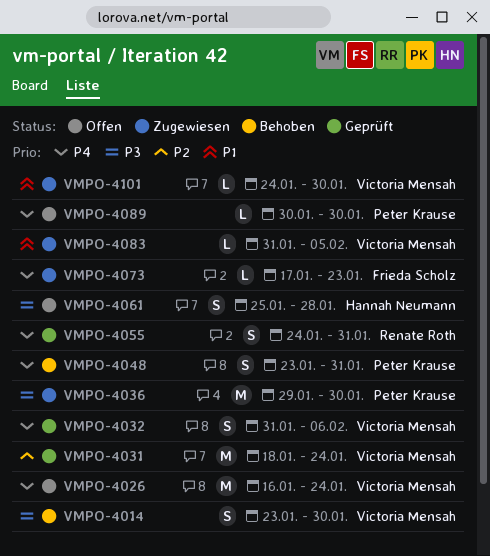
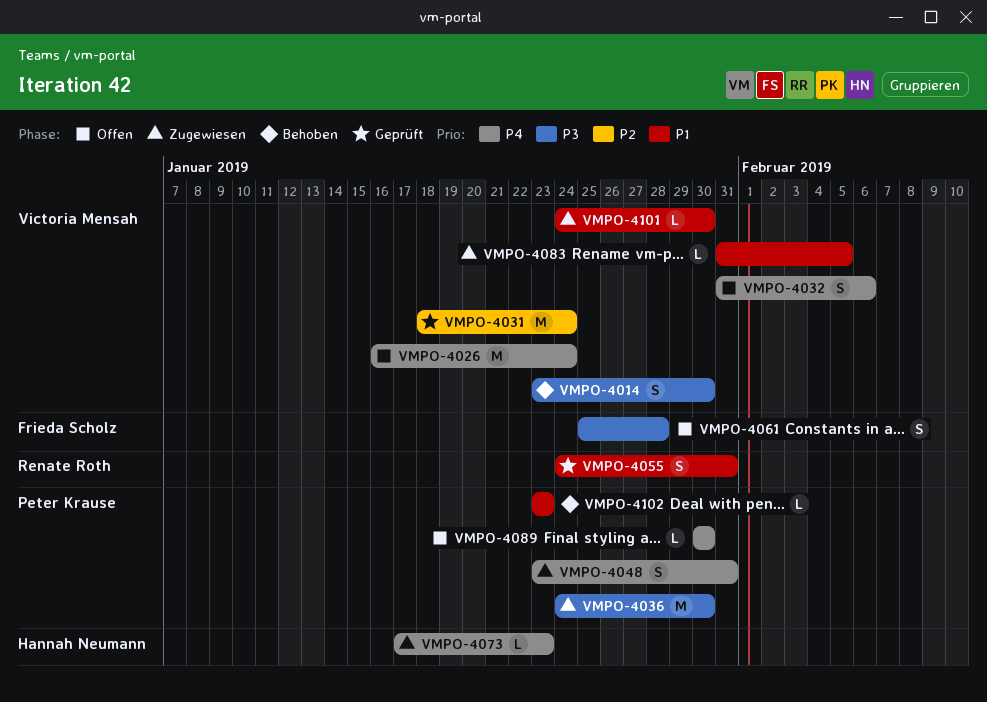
VMPO-4032, status: Geprüft -> Offen
VMPO-4036, start: Jan 29 -> Jan 24
VMPO-4048, status: Behoben -> Zugewiesen
VMPO-4055, priority: P4 -> P1
VMPO-4061, owner: Hannah Neumann -> Frieda Scholz
VMPO-4073, owner: Frieda Scholz -> Hannah Neumann
VMPO-4102: none -> present

